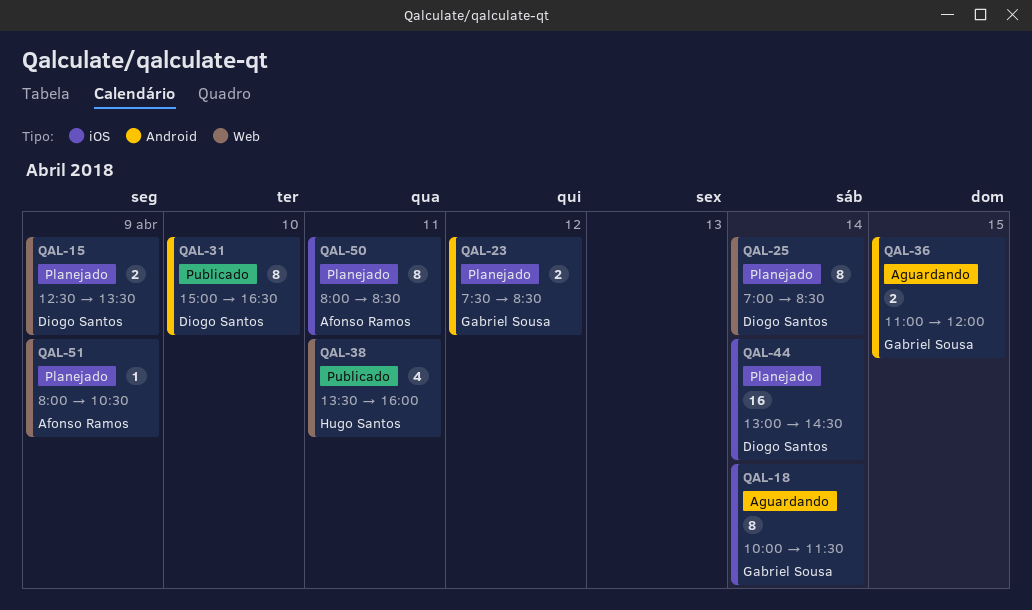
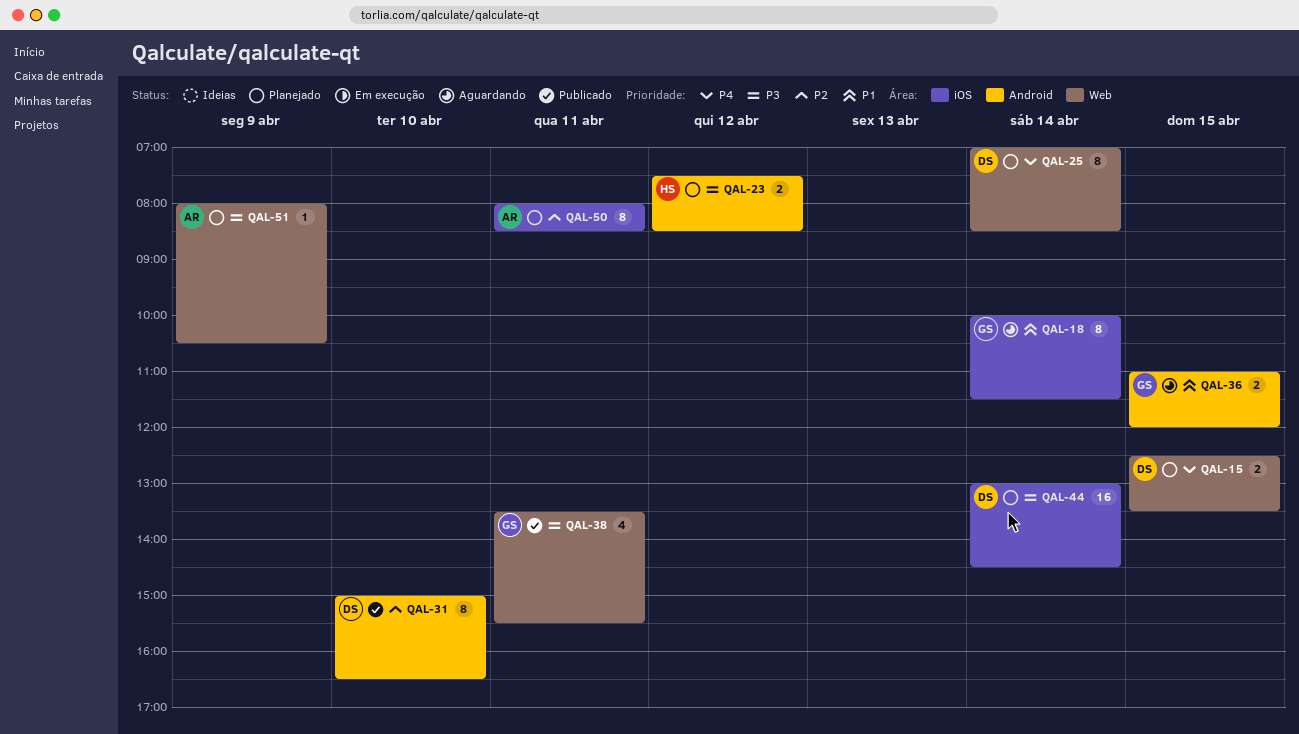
QAL-15, day: Apr 9 -> Apr 15
QAL-23, owner: Gabriel Sousa -> Hugo Santos
QAL-38, owner: Hugo Santos -> Gabriel Sousa
QAL-38, ends: 16:00 -> 15:30

